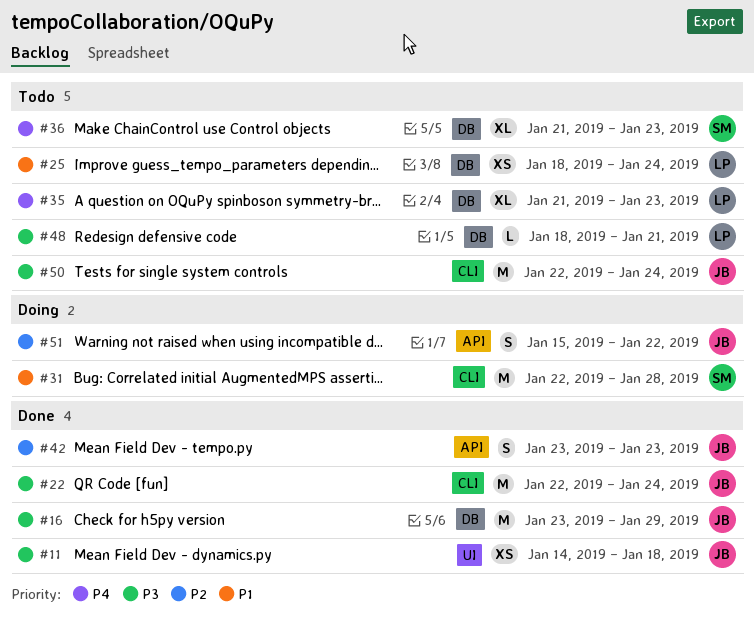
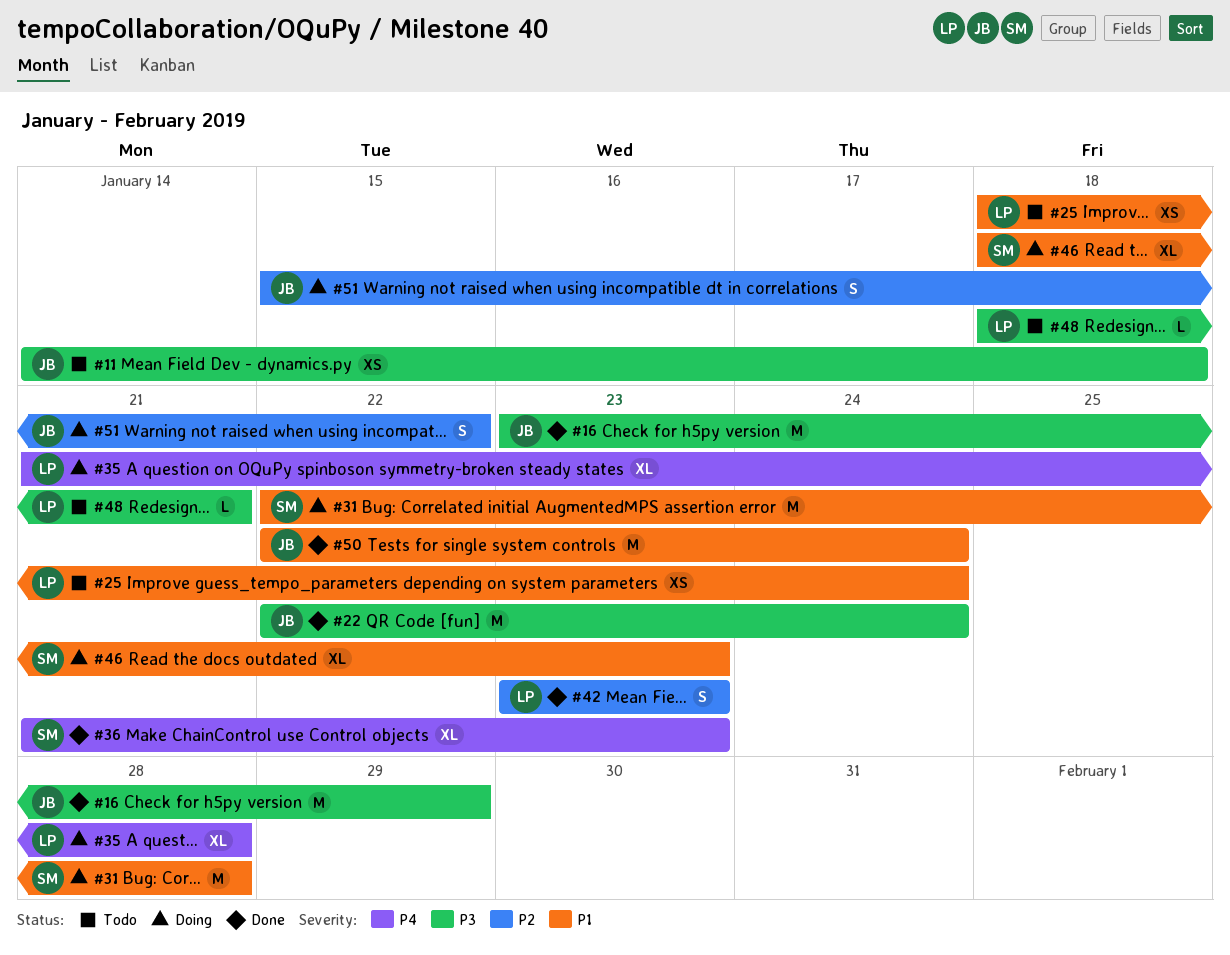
#11, status: Done -> Todo
#35, status: Todo -> Doing
#35, due: Jan 23 -> Jan 28
#36, status: Todo -> Done
#42, owner: JB -> LP
#46: none -> present
#50, status: Todo -> Done
#50, priority: P3 -> P1

